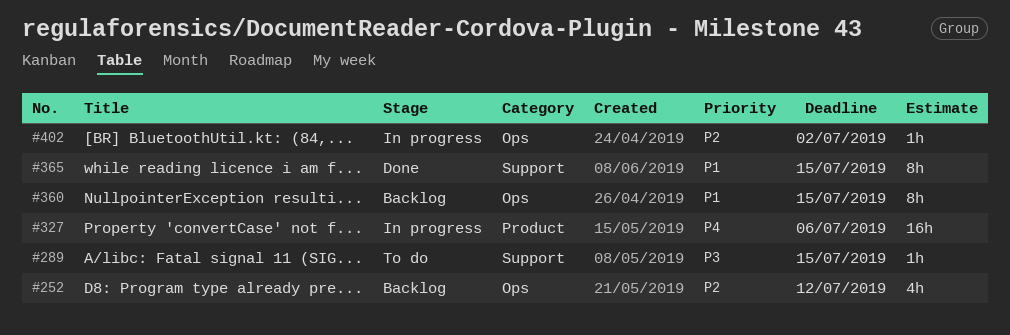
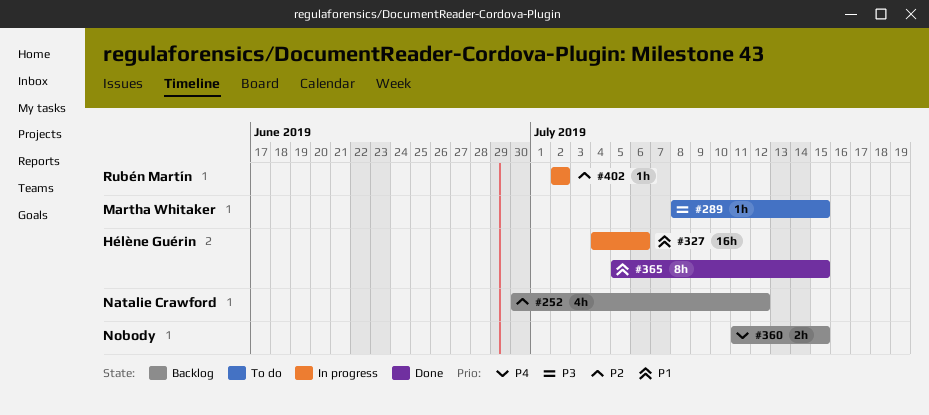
#327, priority: P4 -> P1
#360, priority: P1 -> P4
#360, estimate: 8h -> 2h

